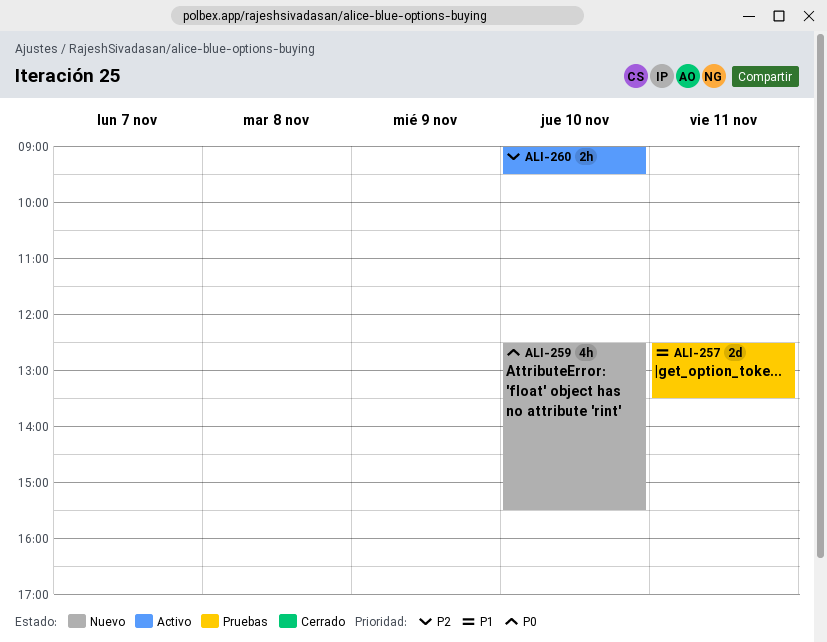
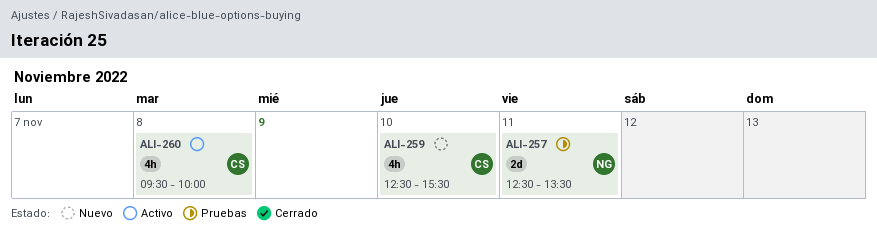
ALI-260, estimate: 2h -> 4h
ALI-260, day: Nov 10 -> Nov 8
ALI-260, begins: 09:00 -> 09:30
ALI-260, ends: 09:30 -> 10:00

